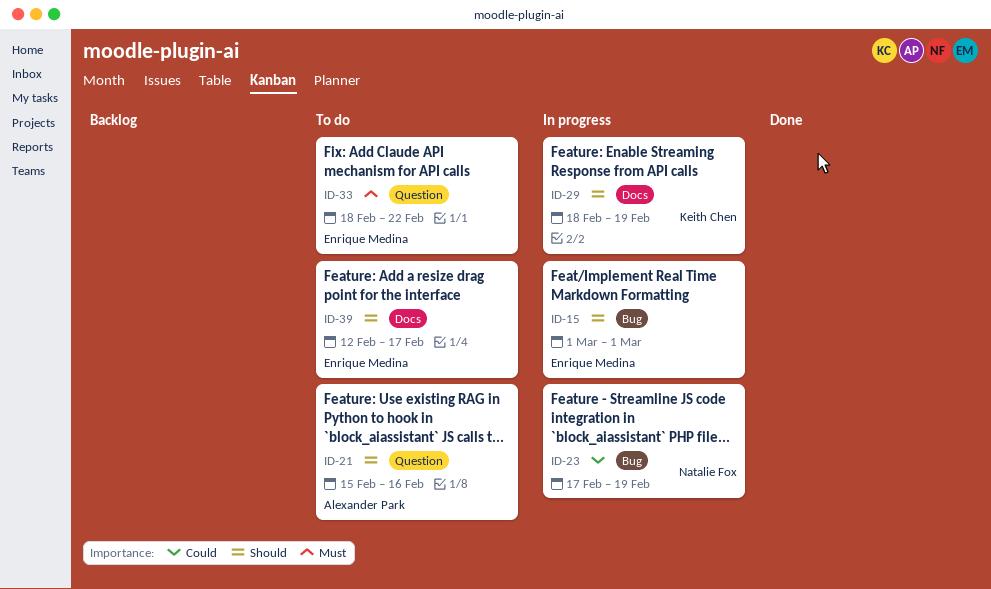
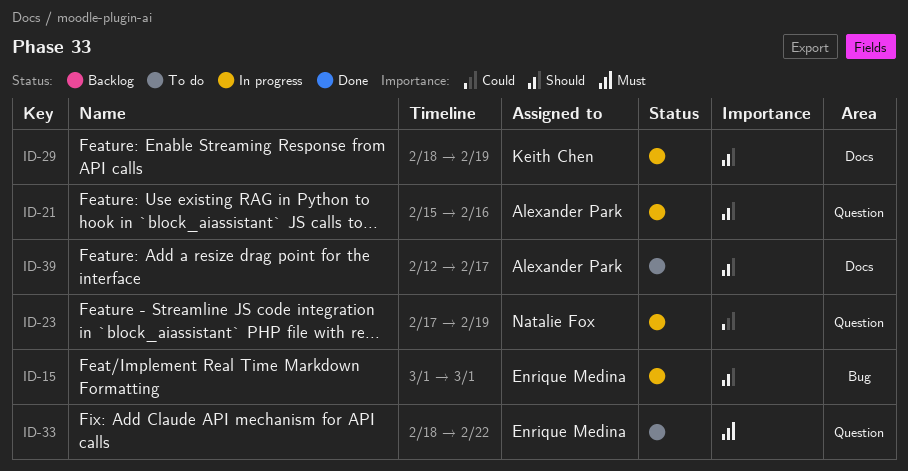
ID-21, status: To do -> In progress
ID-23, label: Bug -> Question
ID-39, owner: Enrique Medina -> Alexander Park

